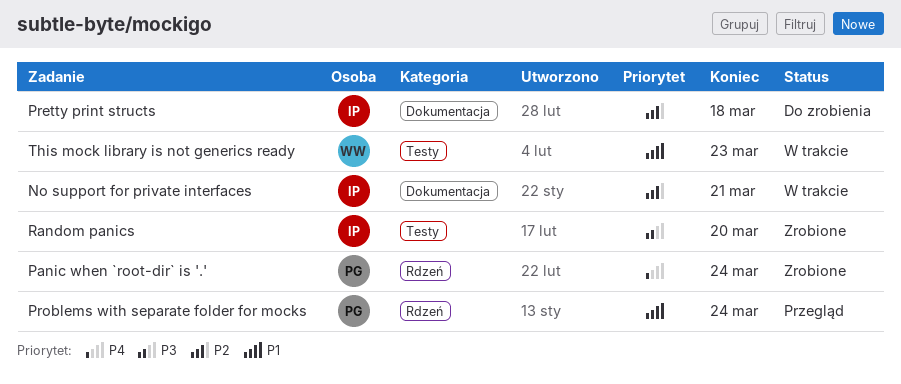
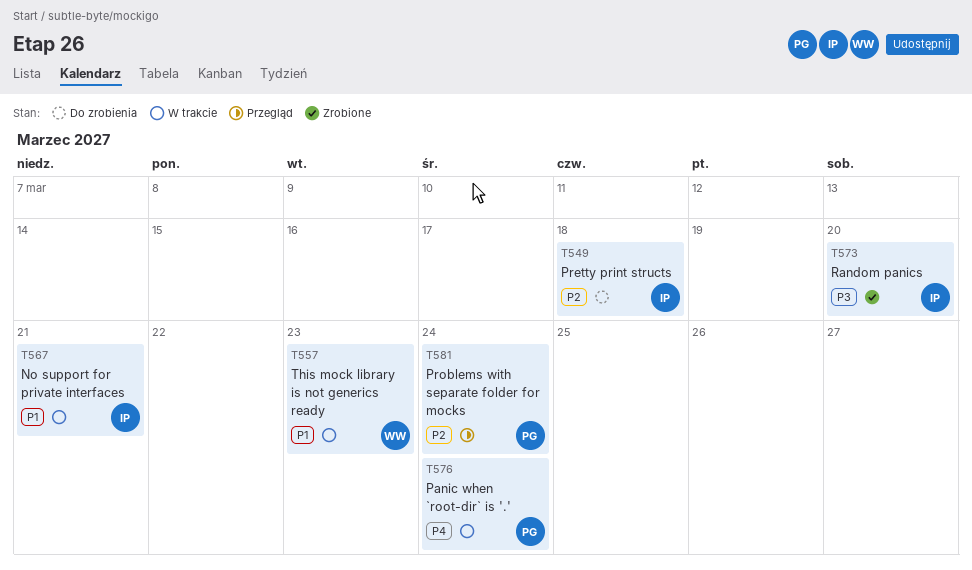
No support for private interfaces, priority: P2 -> P1
Panic when `root-dir` is '.', status: Zrobione -> W trakcie
Problems with separate folder for mocks, priority: P1 -> P2

